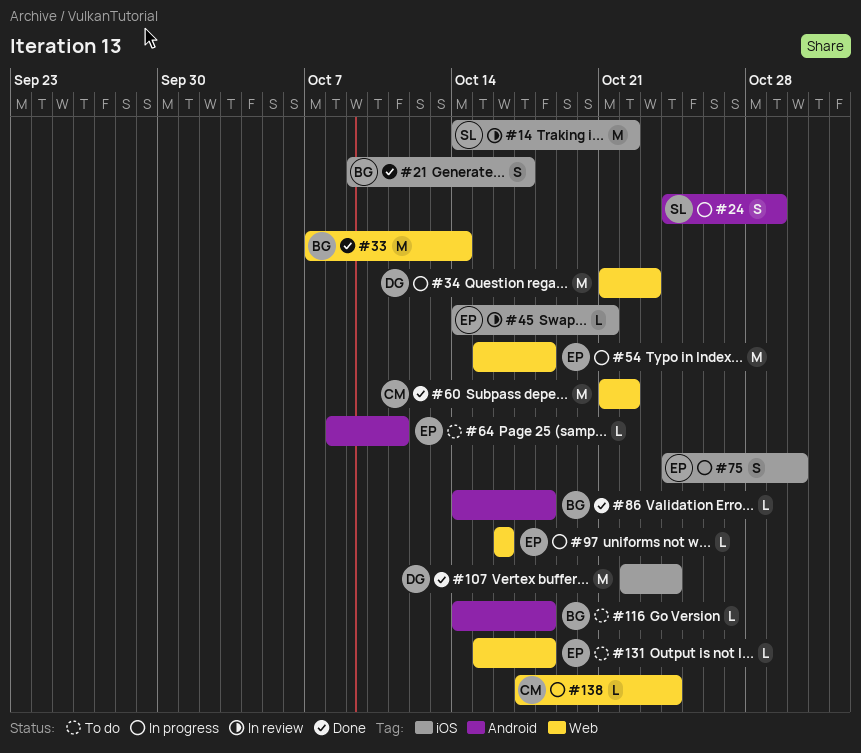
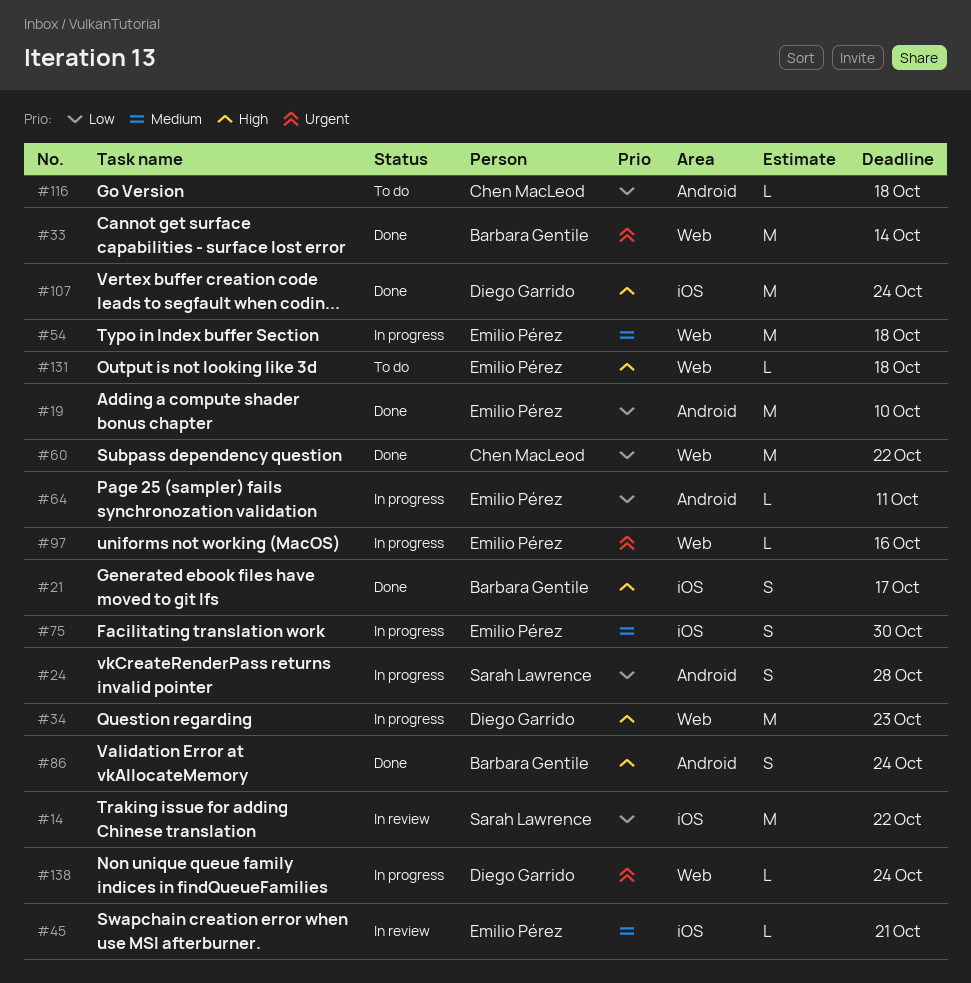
#19: none -> present
#24, due: Oct 29 -> Oct 28
#64, status: To do -> In progress
#86, estimate: L -> S
#86, due: Oct 18 -> Oct 24
#116, owner: Barbara Gentile -> Chen MacLeod
#138, owner: Chen MacLeod -> Diego Garrido

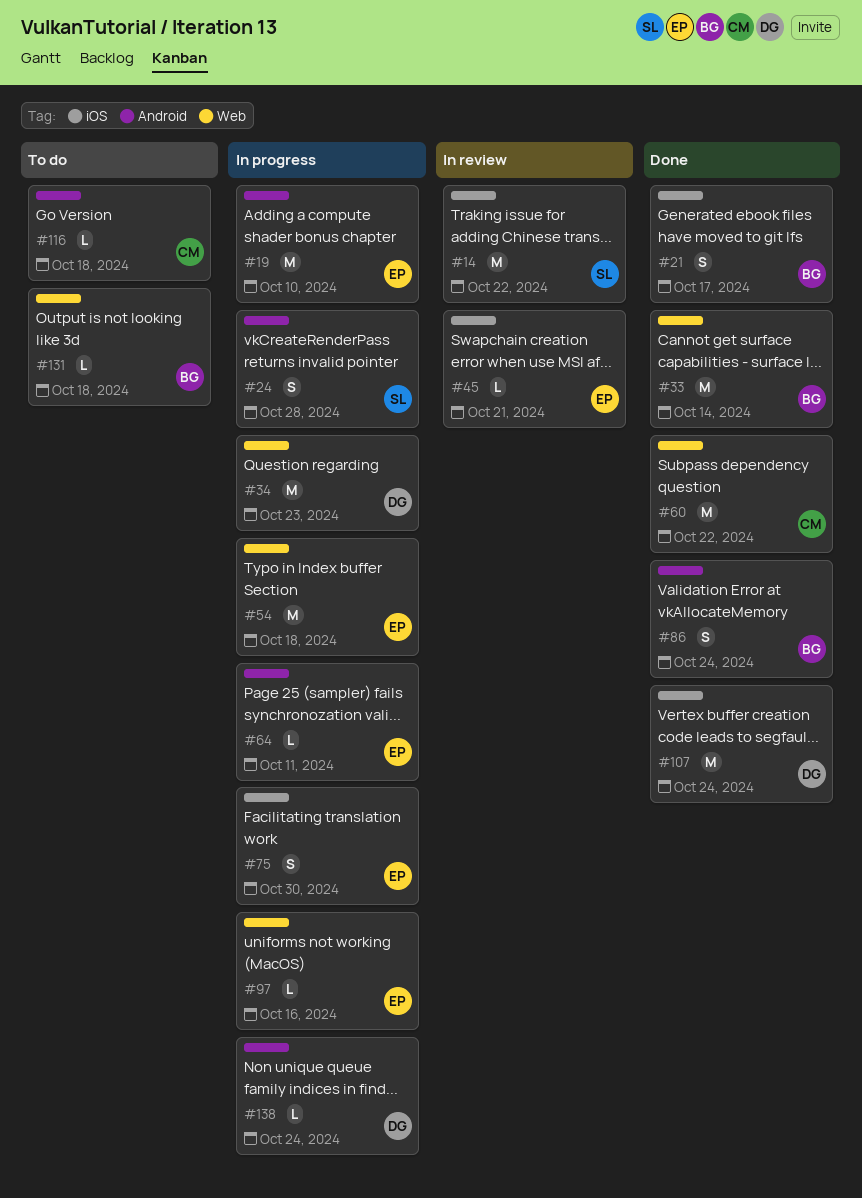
#19, status: Done -> In progress
#131, owner: Emilio Pérez -> Barbara Gentile
#138, label: Web -> Android

